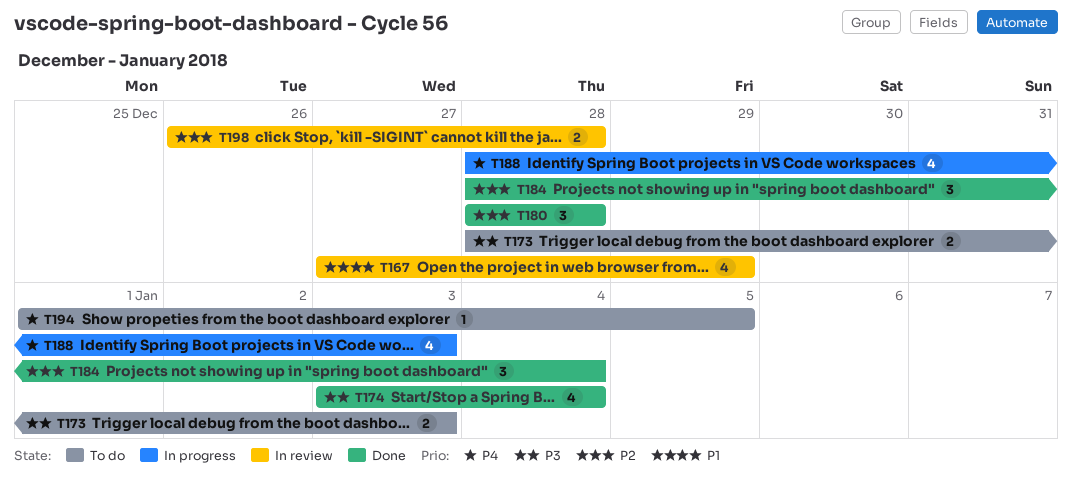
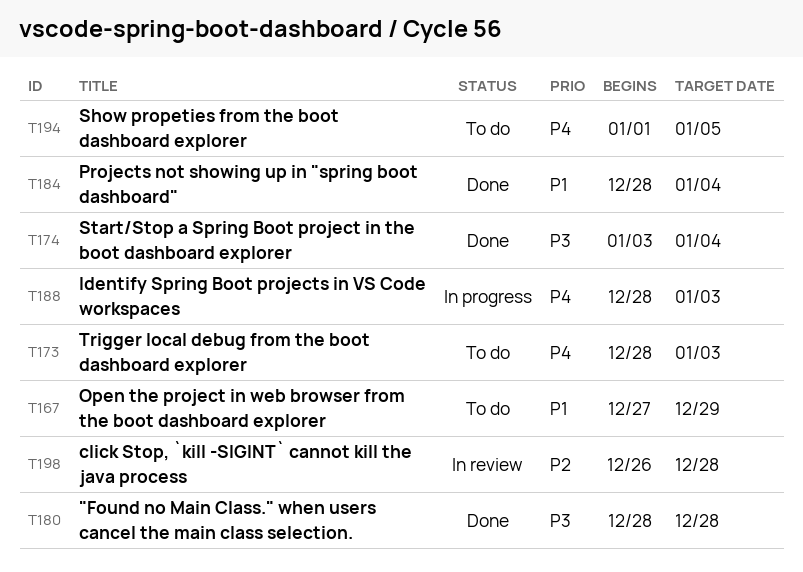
T167, status: In review -> To do
T173, priority: P3 -> P4
T180, priority: P2 -> P3
T184, priority: P2 -> P1

